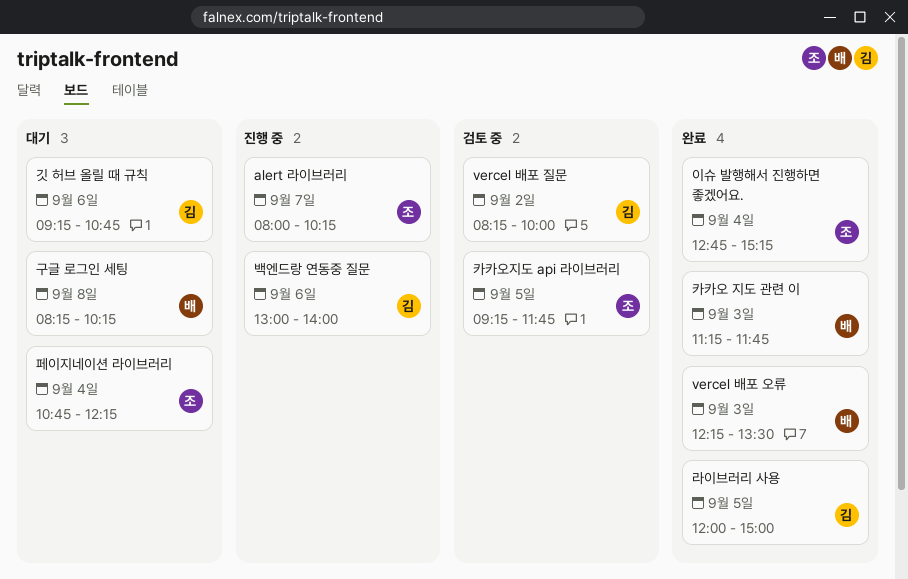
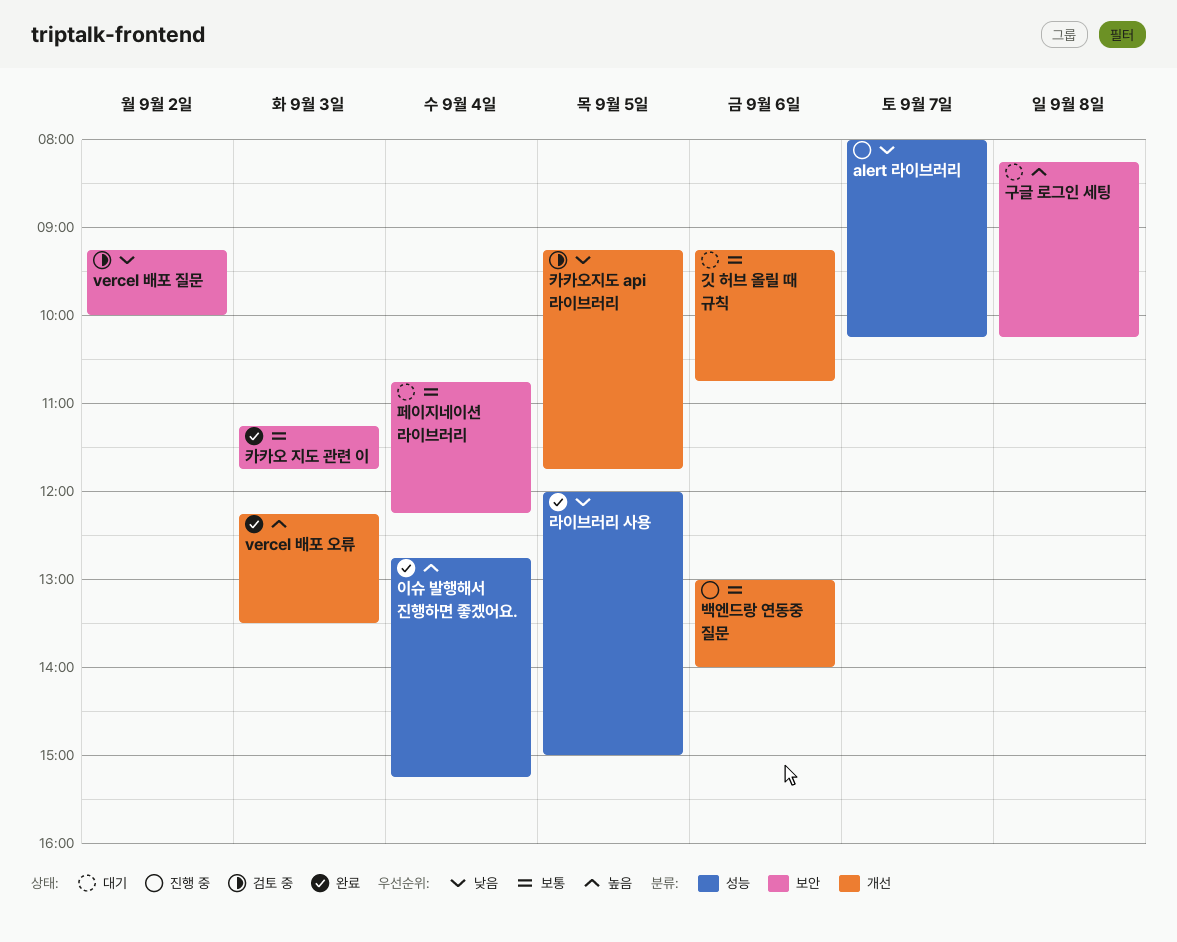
vercel 배포 질문, begins: 08:15 -> 09:15

